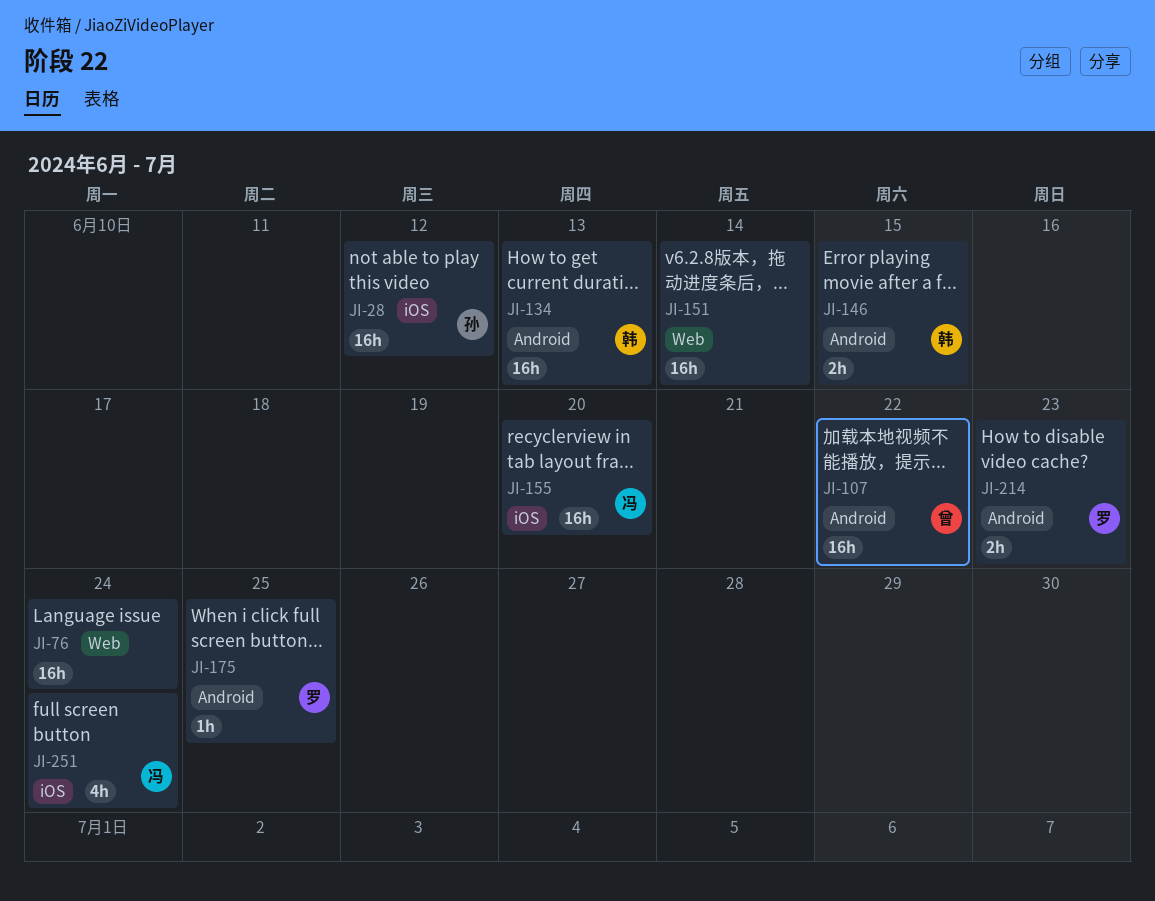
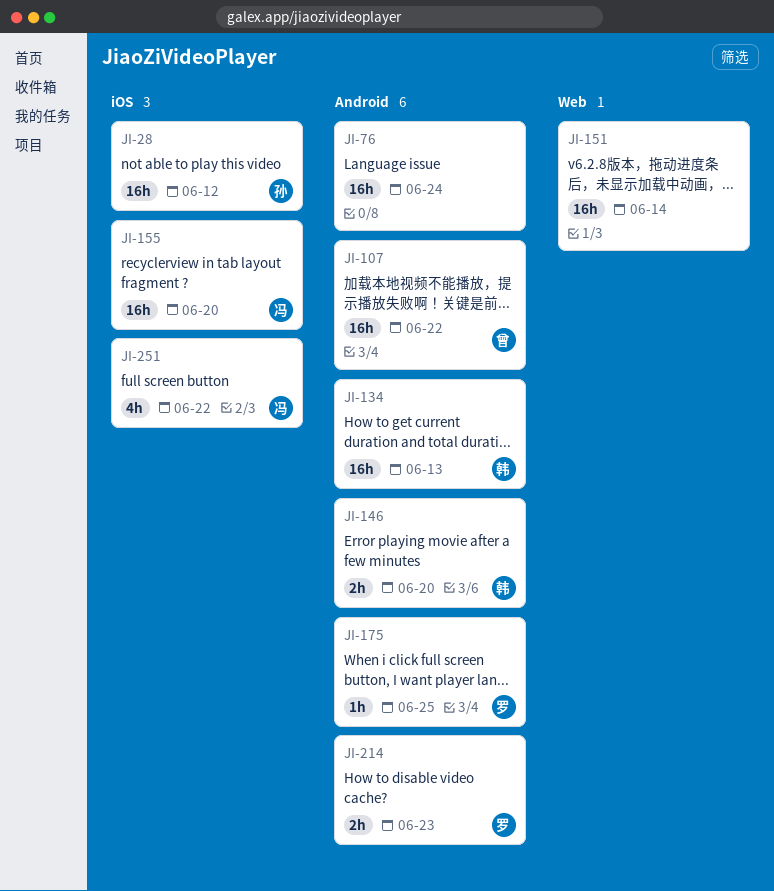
JI-76, label: Web -> Android
JI-146, due: Jun 15 -> Jun 20
JI-251, due: Jun 24 -> Jun 22

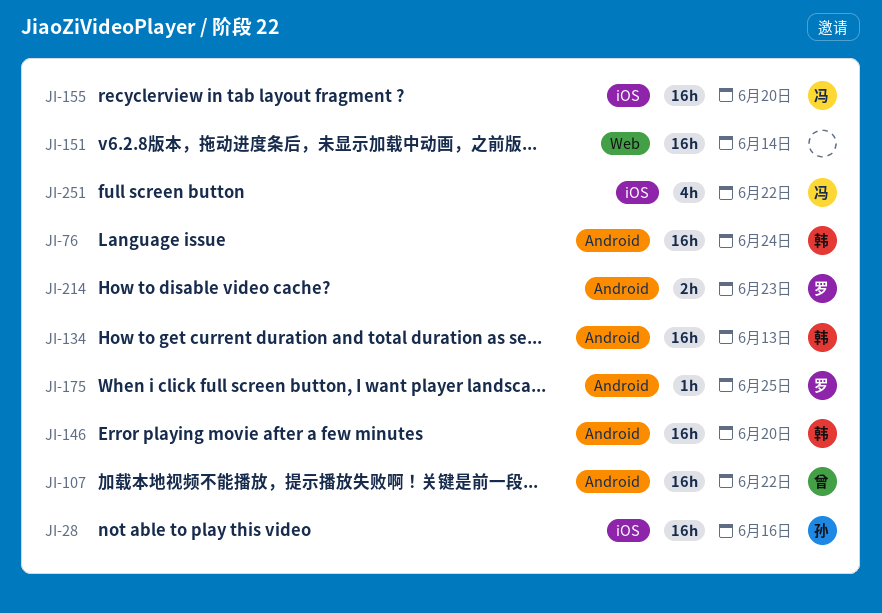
JI-28, due: Jun 12 -> Jun 16
JI-76, owner: none -> 韩
JI-146, estimate: 2h -> 16h

